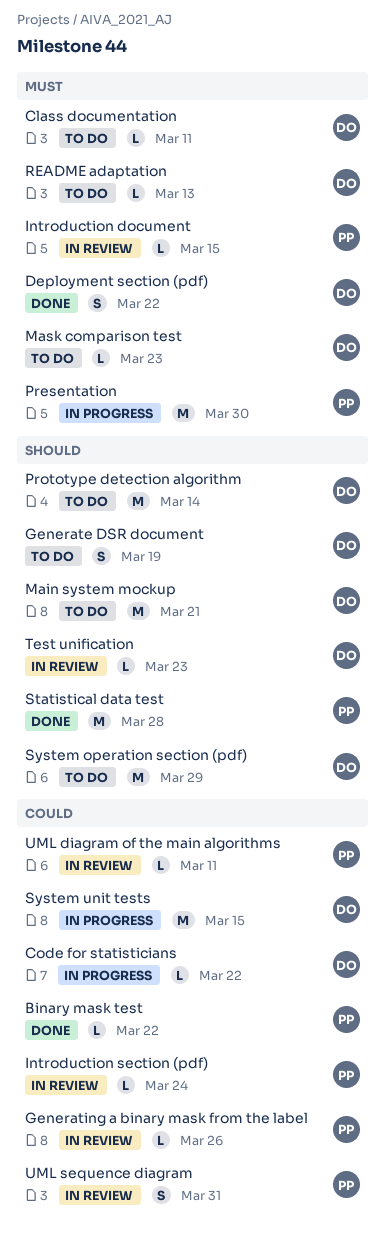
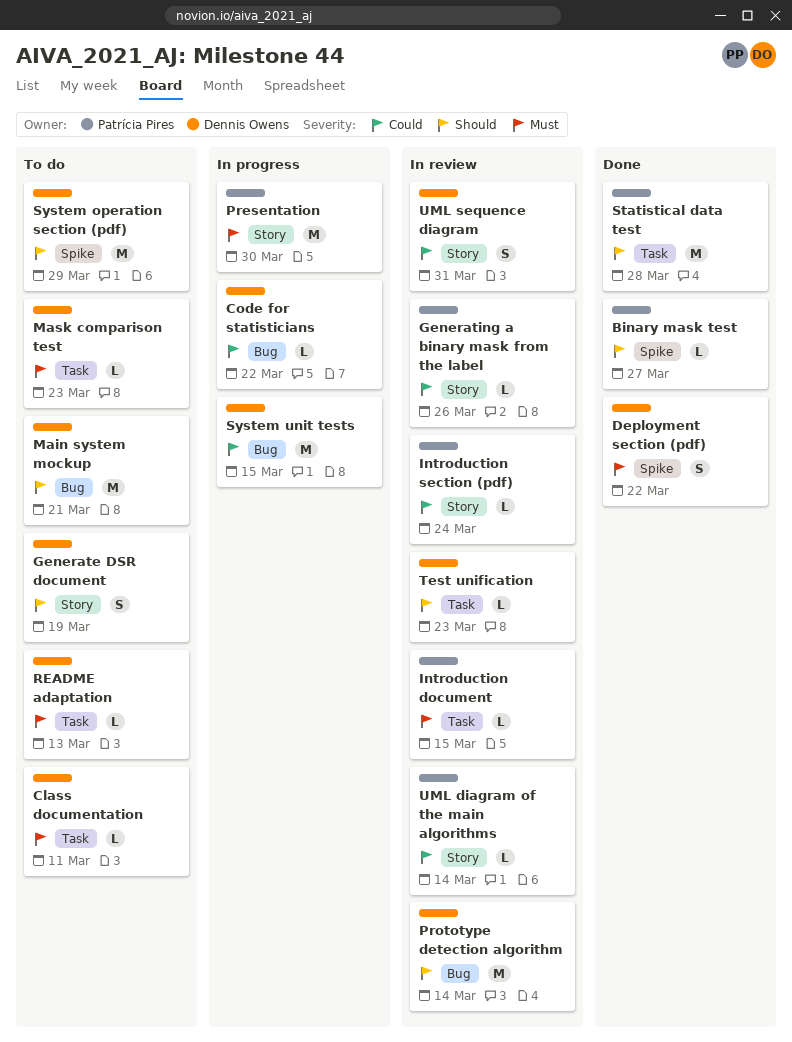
Binary mask test, priority: Could -> Should
Binary mask test, due: Mar 22 -> Mar 27
Prototype detection algorithm, status: To do -> In review
UML diagram of the main algorithms, due: Mar 11 -> Mar 14
UML sequence diagram, owner: Patrícia Pires -> Dennis Owens

